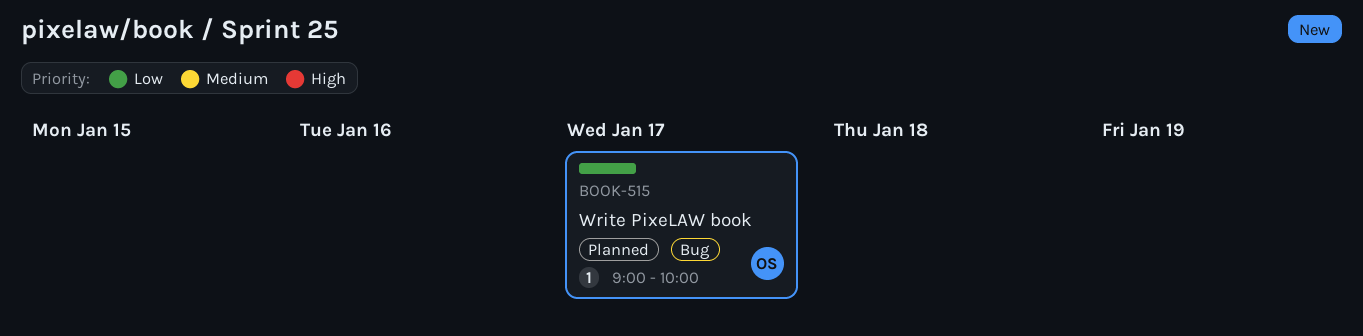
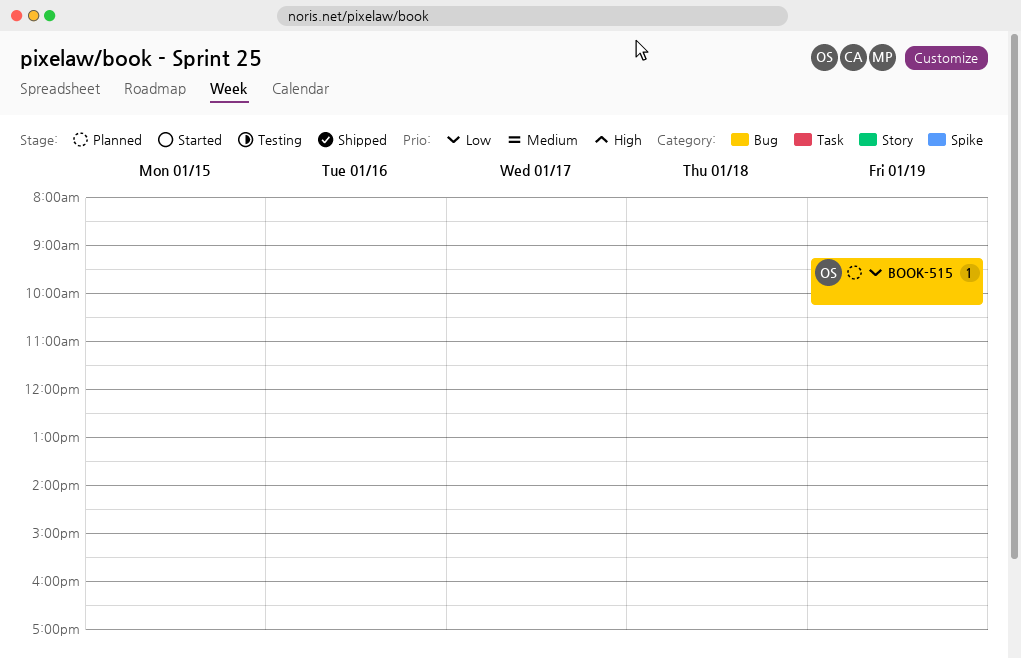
BOOK-515, day: Jan 17 -> Jan 19
BOOK-515, begins: 09:00 -> 09:15
BOOK-515, ends: 10:00 -> 10:15

